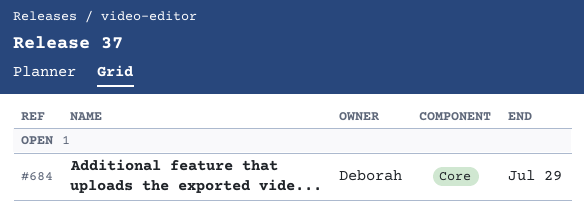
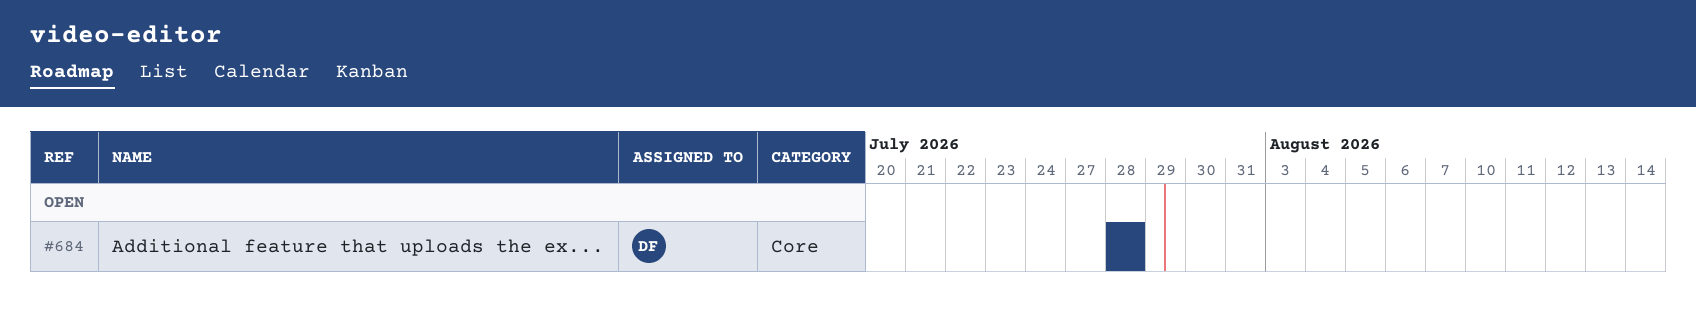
#684, due: Jul 29 -> Jul 28

